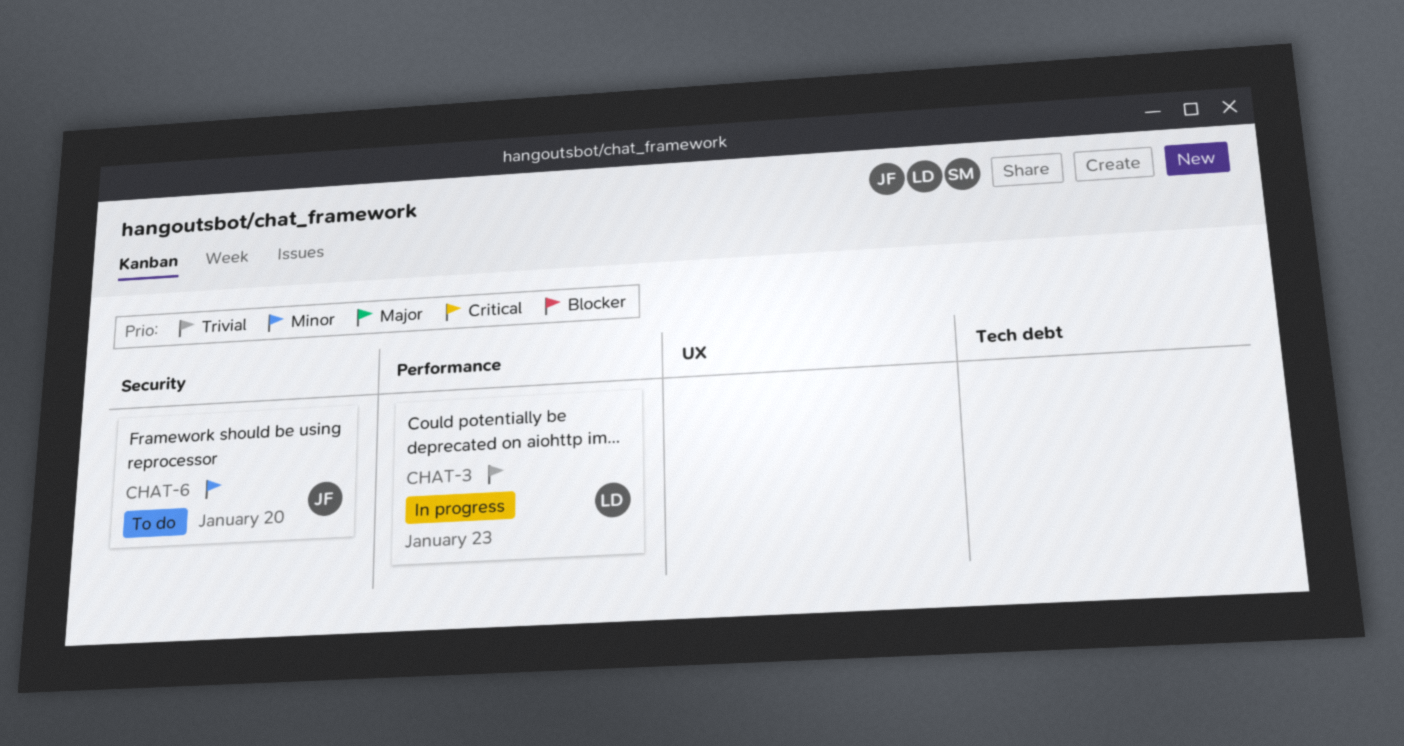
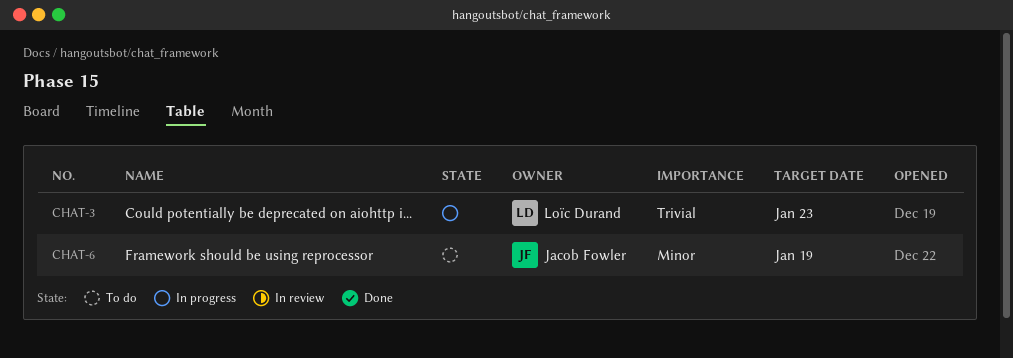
CHAT-6, due: Jan 20 -> Jan 19

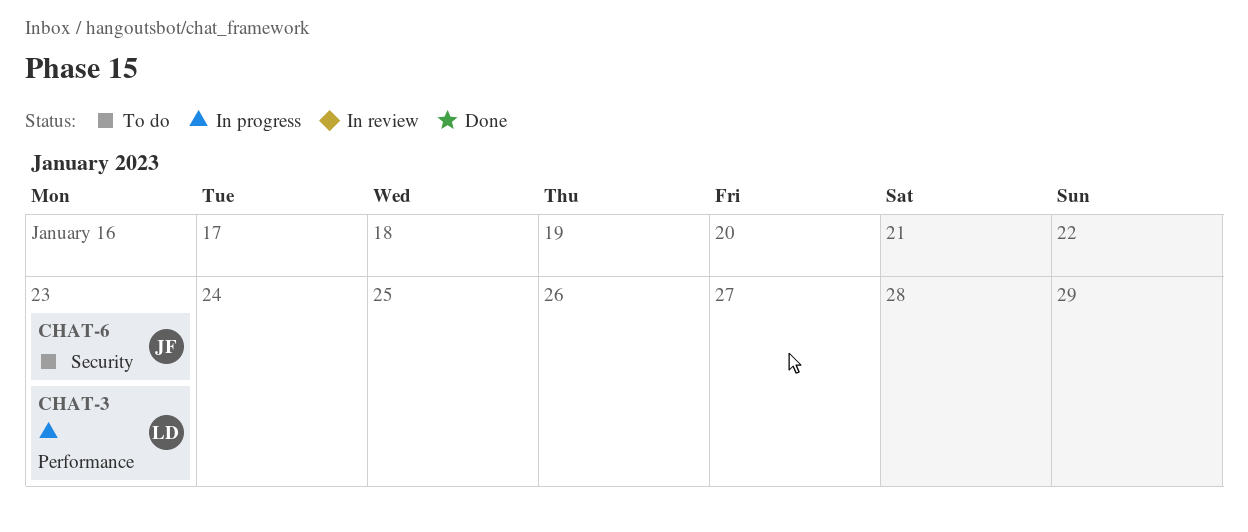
CHAT-6, due: Jan 19 -> Jan 23

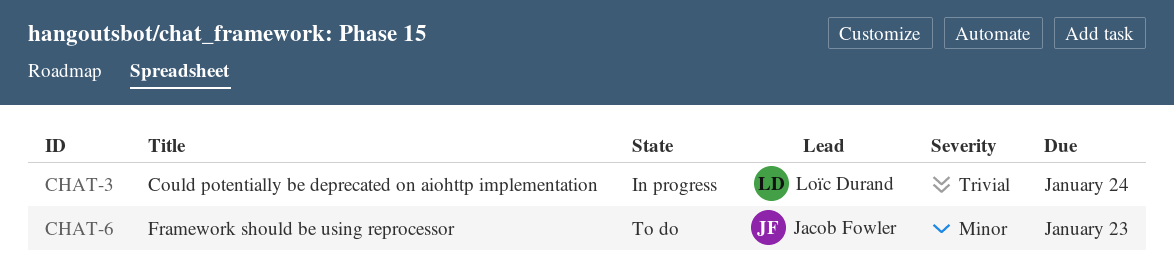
CHAT-3, due: Jan 23 -> Jan 24

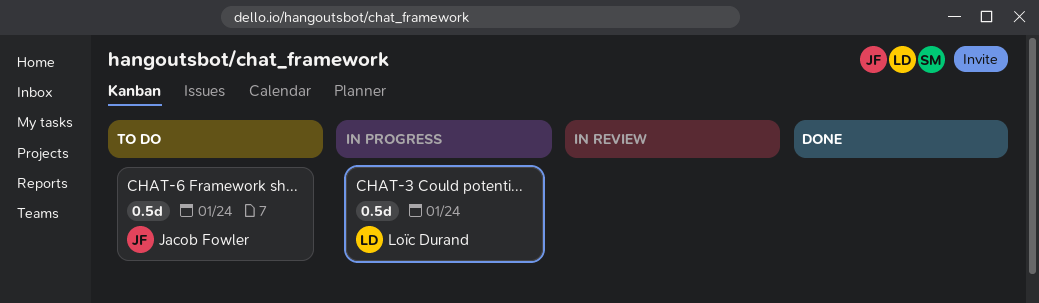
CHAT-6, due: Jan 23 -> Jan 24

